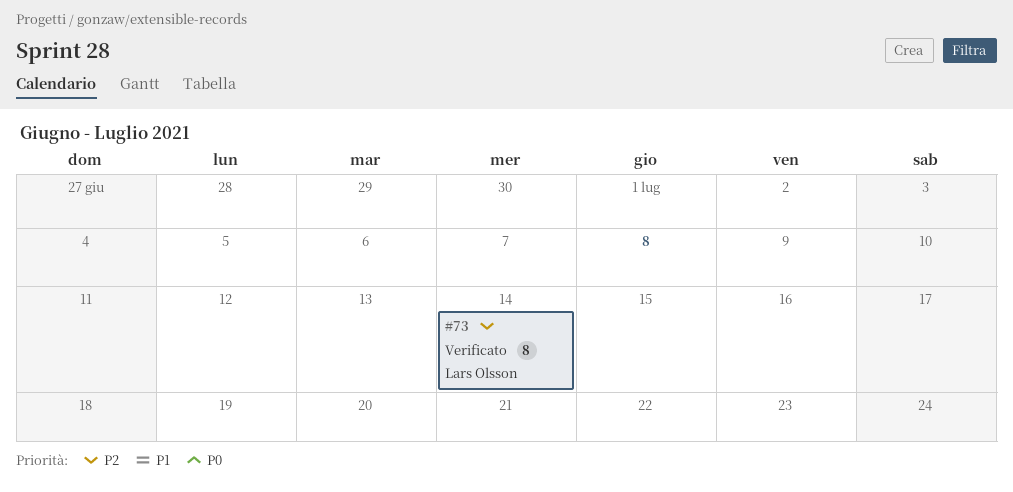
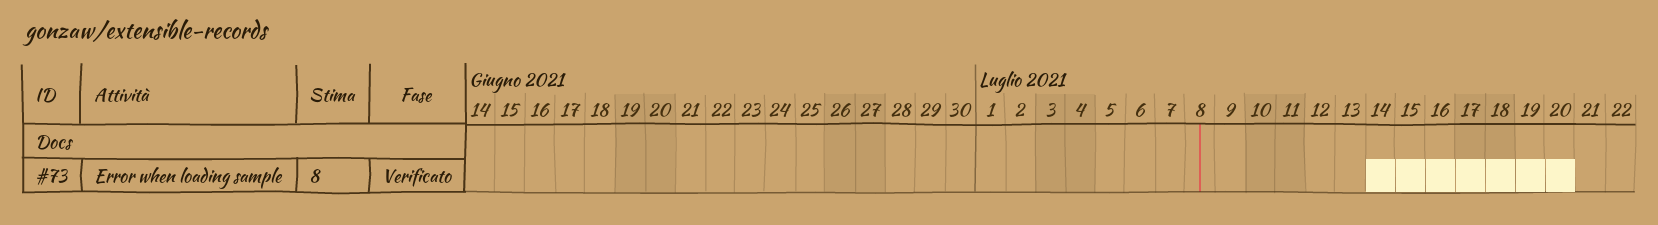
#73, due: Jul 14 -> Jul 20

